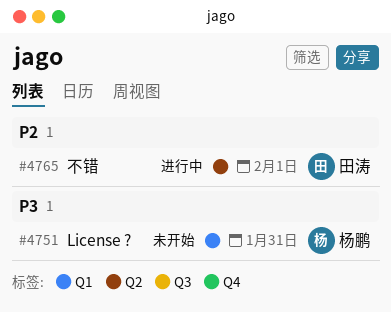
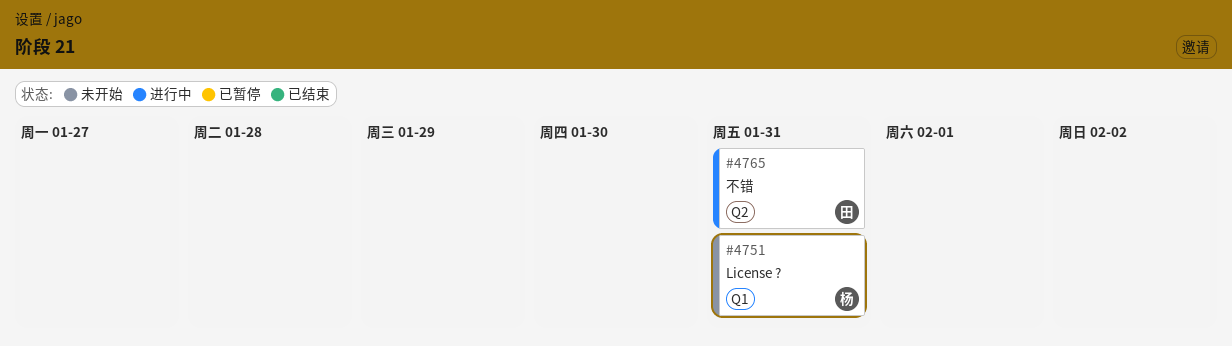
#4765, due: Feb 1 -> Jan 31

